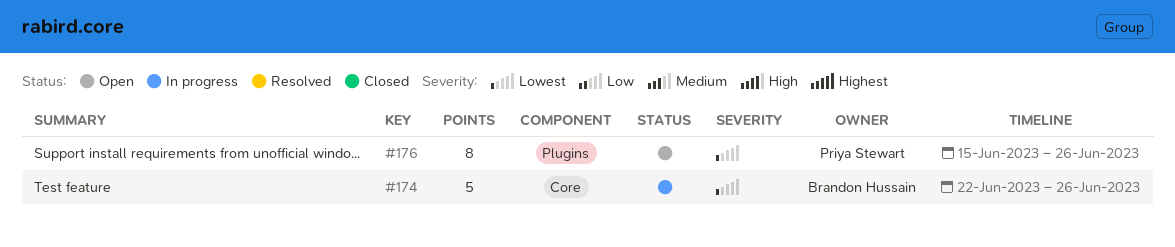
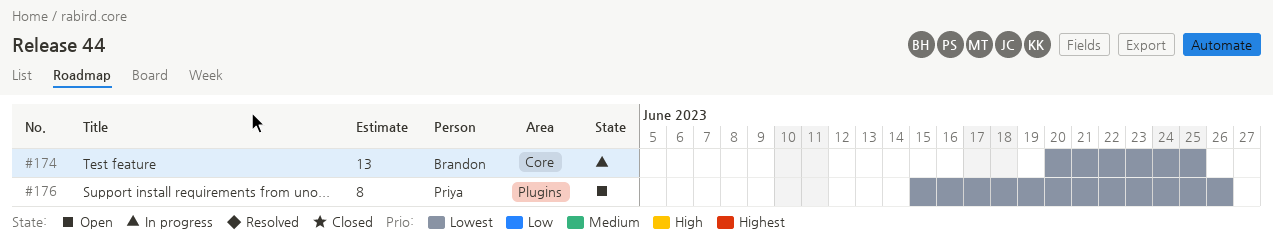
#174, estimate: 5 -> 13
#174, start: Jun 22 -> Jun 20
#174, due: Jun 26 -> Jun 25

